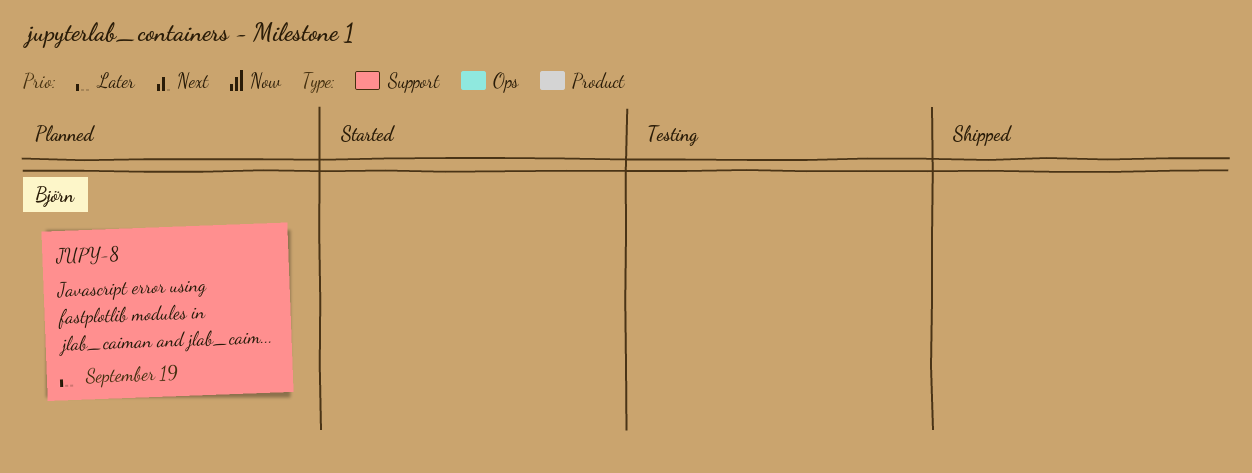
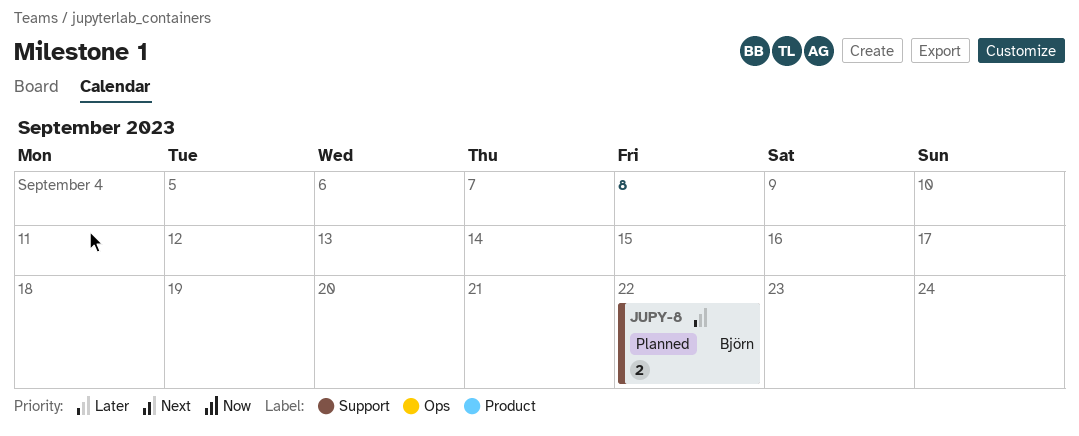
JUPY-8, due: Sep 19 -> Sep 22

